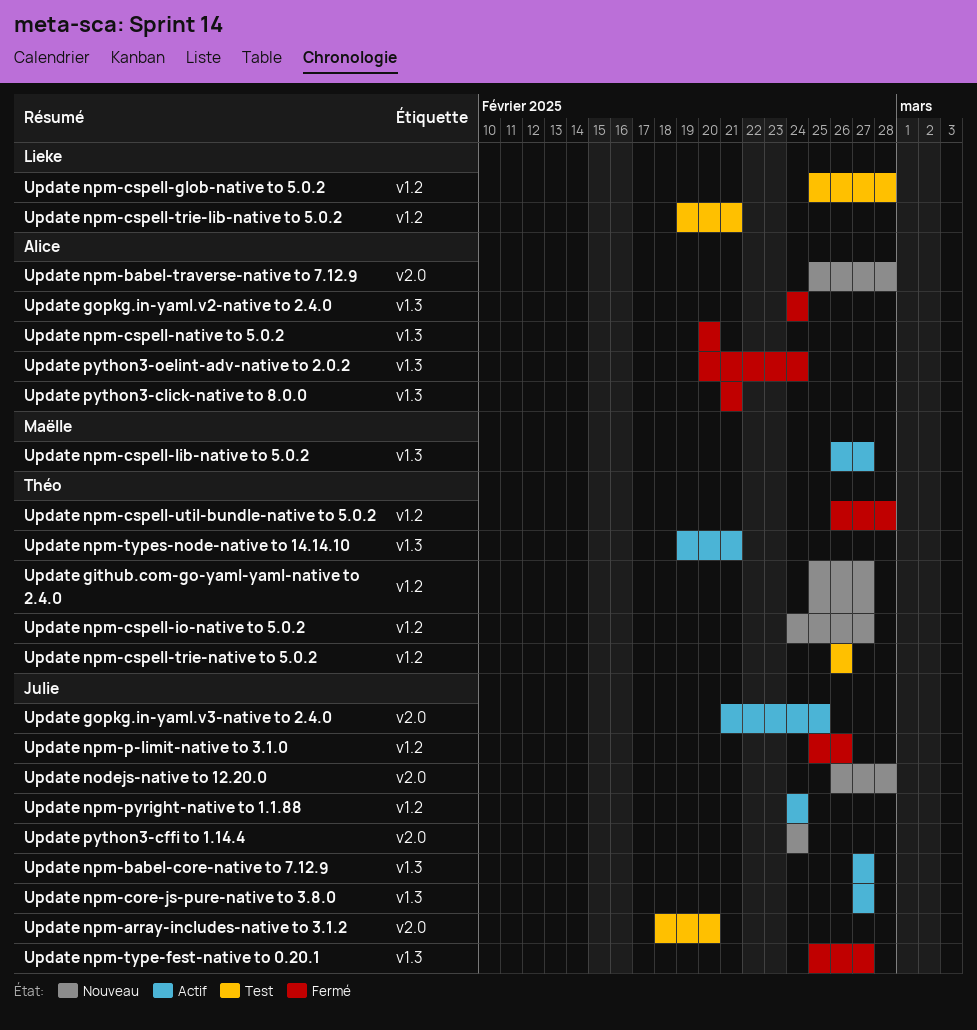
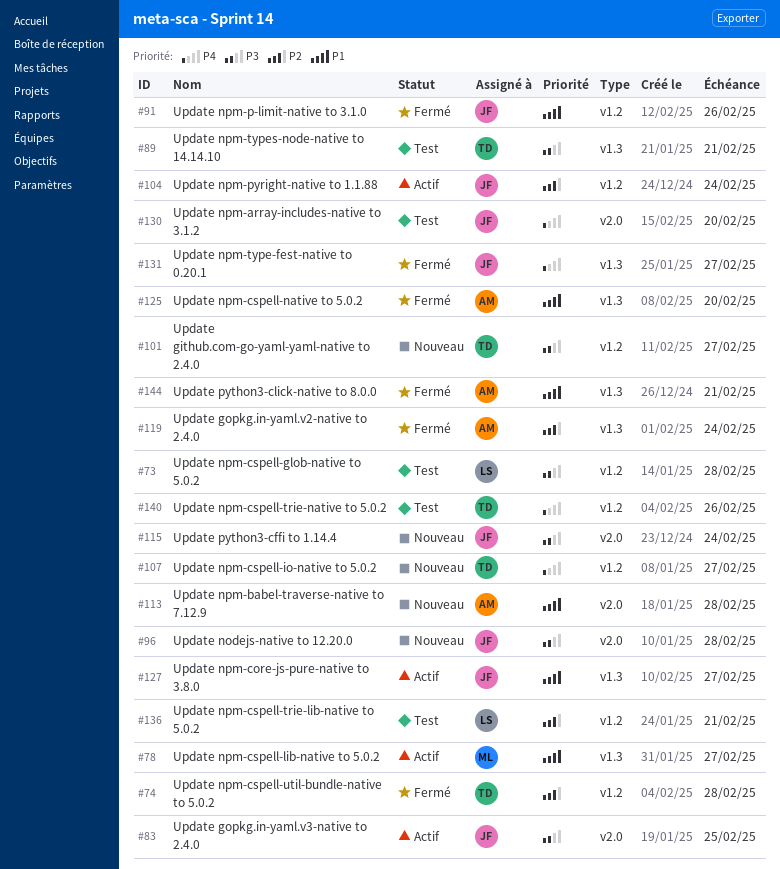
Update npm-babel-core-native to 7.12.9: present -> none
Update npm-types-node-native to 14.14.10, status: Actif -> Test
Update python3-oelint-adv-native to 2.0.2: present -> none

